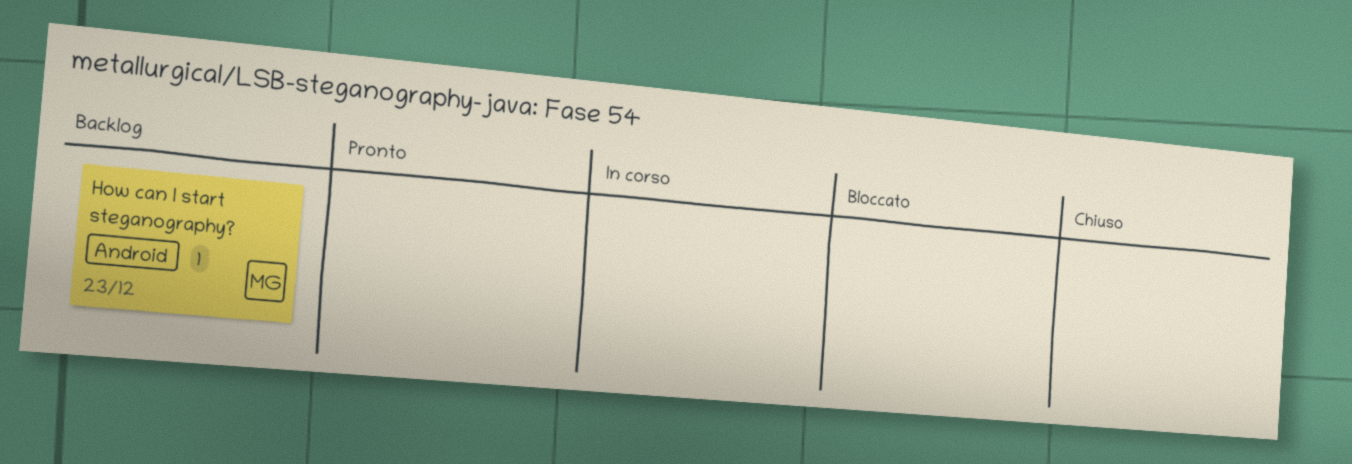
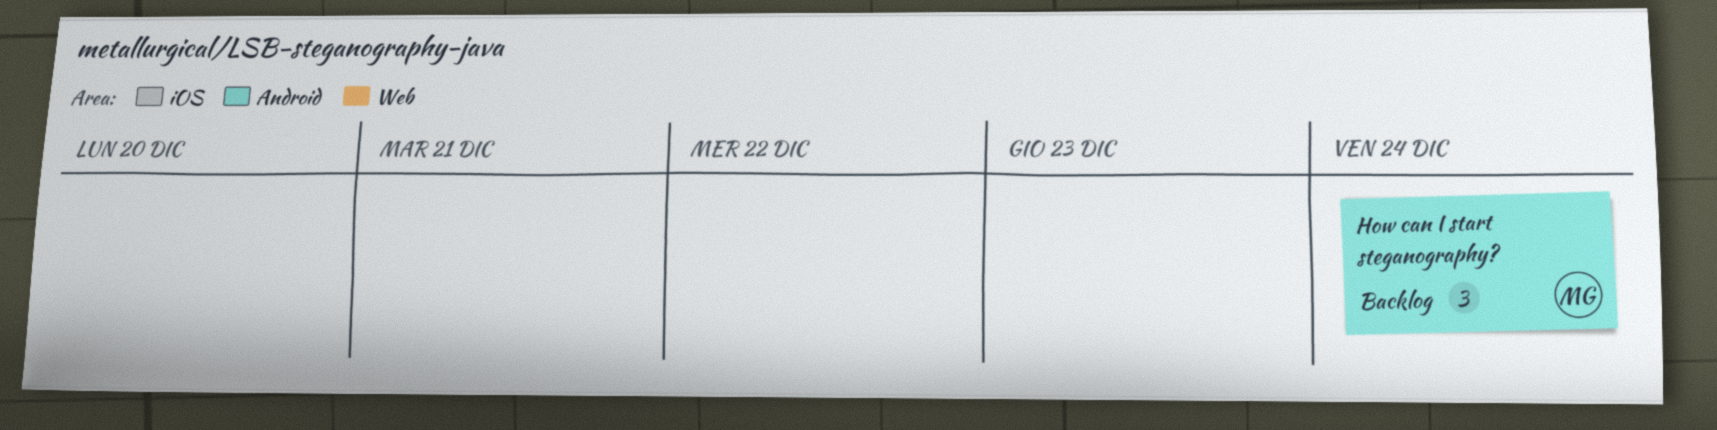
How can I start steganography?, estimate: 1 -> 3
How can I start steganography?, due: Dec 23 -> Dec 24

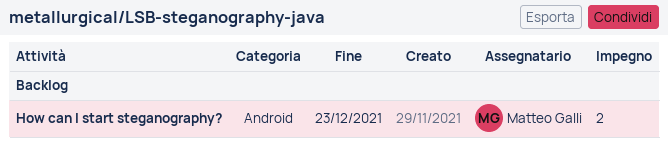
How can I start steganography?, estimate: 3 -> 2
How can I start steganography?, due: Dec 24 -> Dec 23

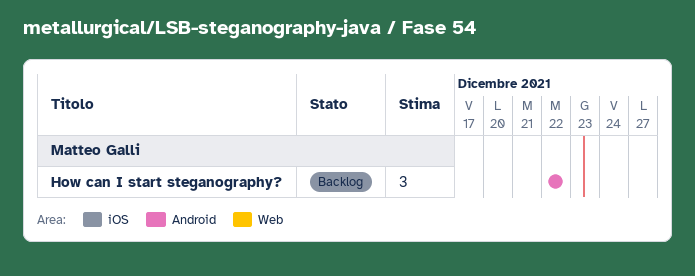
How can I start steganography?, estimate: 2 -> 3
How can I start steganography?, due: Dec 23 -> Dec 22

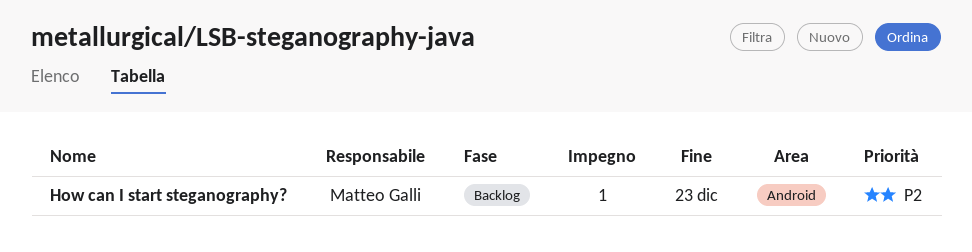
How can I start steganography?, estimate: 3 -> 1
How can I start steganography?, due: Dec 22 -> Dec 23

